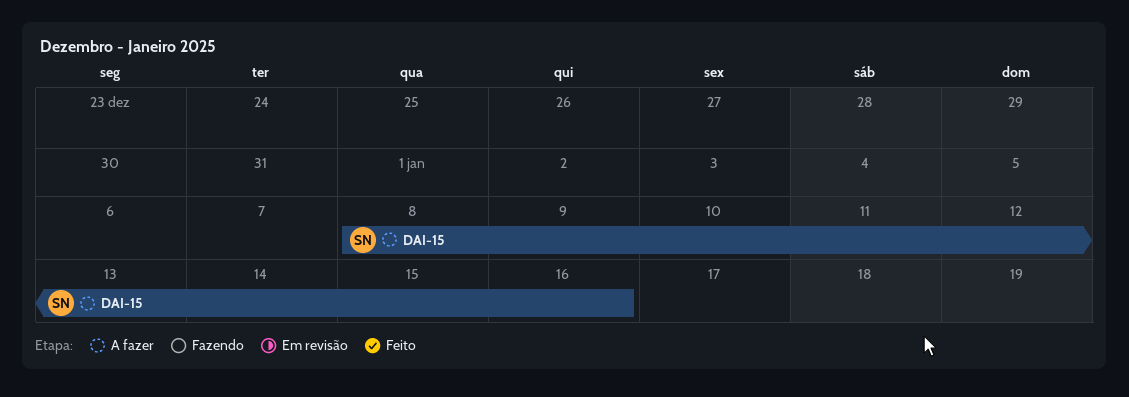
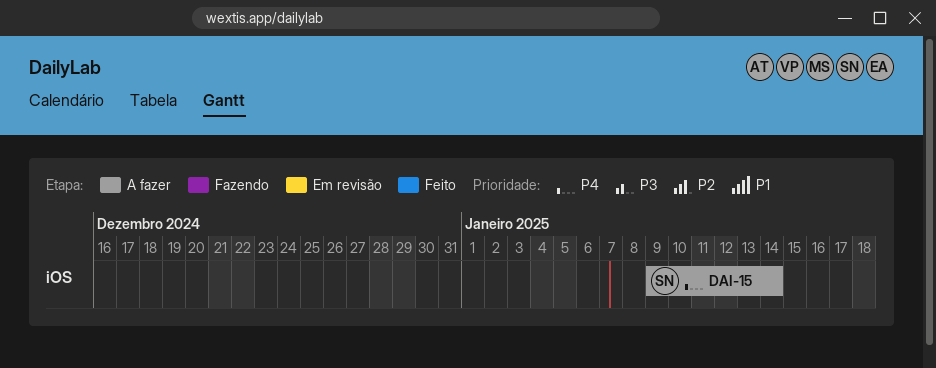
DAI-15, start: Jan 8 -> Jan 9
DAI-15, due: Jan 16 -> Jan 14

